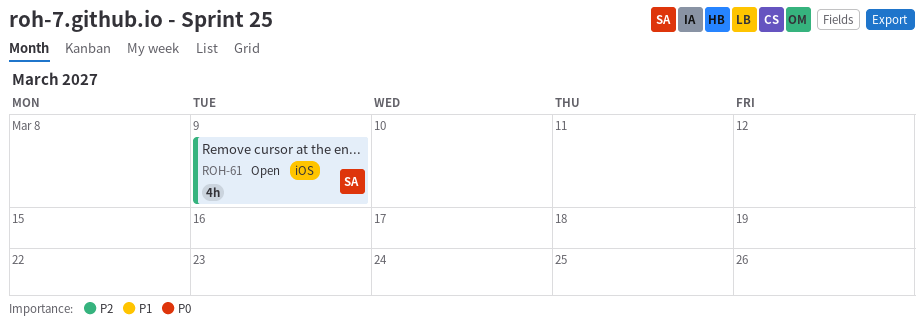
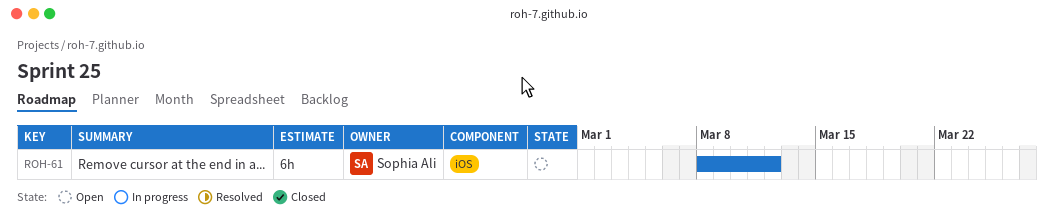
ROH-61, estimate: 4h -> 6h
ROH-61, due: Mar 9 -> Mar 12

